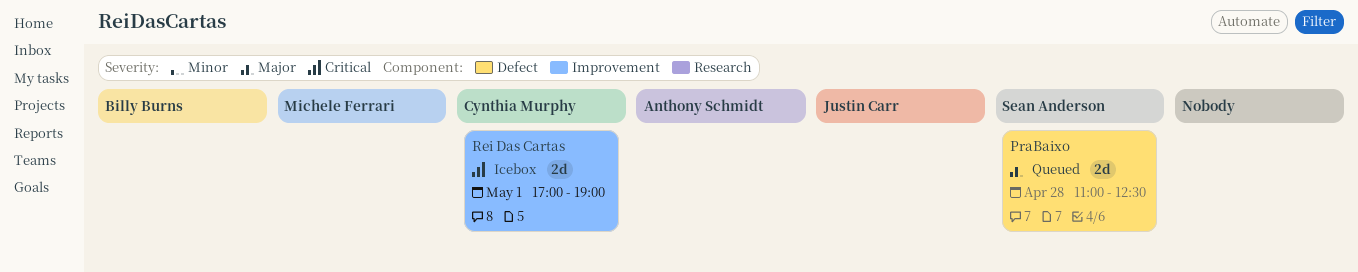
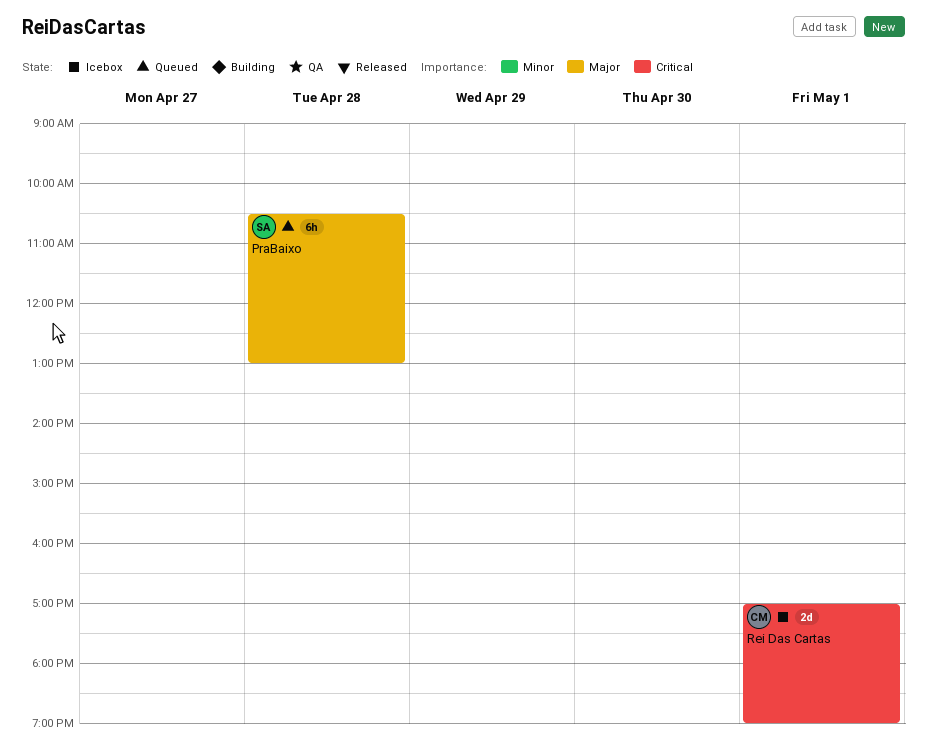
PraBaixo, estimate: 2d -> 6h
PraBaixo, begins: 11:00 -> 10:30
PraBaixo, ends: 12:30 -> 13:00

